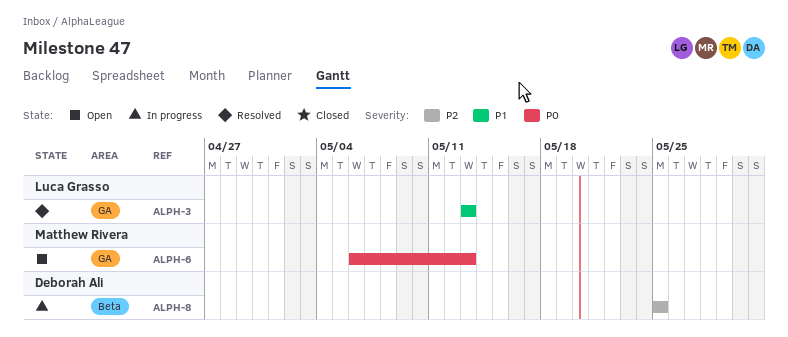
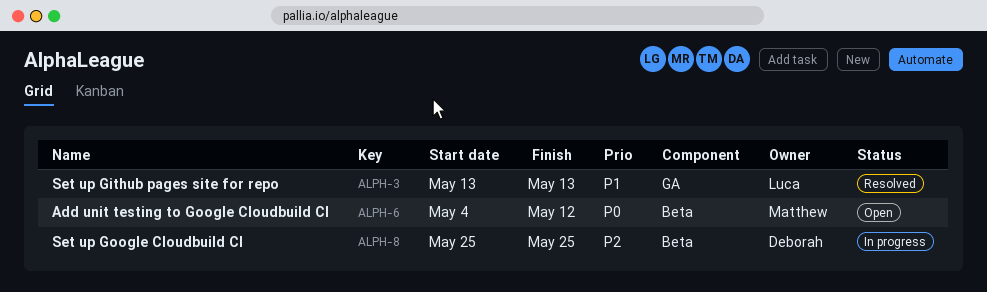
ALPH-6, label: GA -> Beta
ALPH-6, start: May 6 -> May 4
ALPH-6, due: May 13 -> May 12

